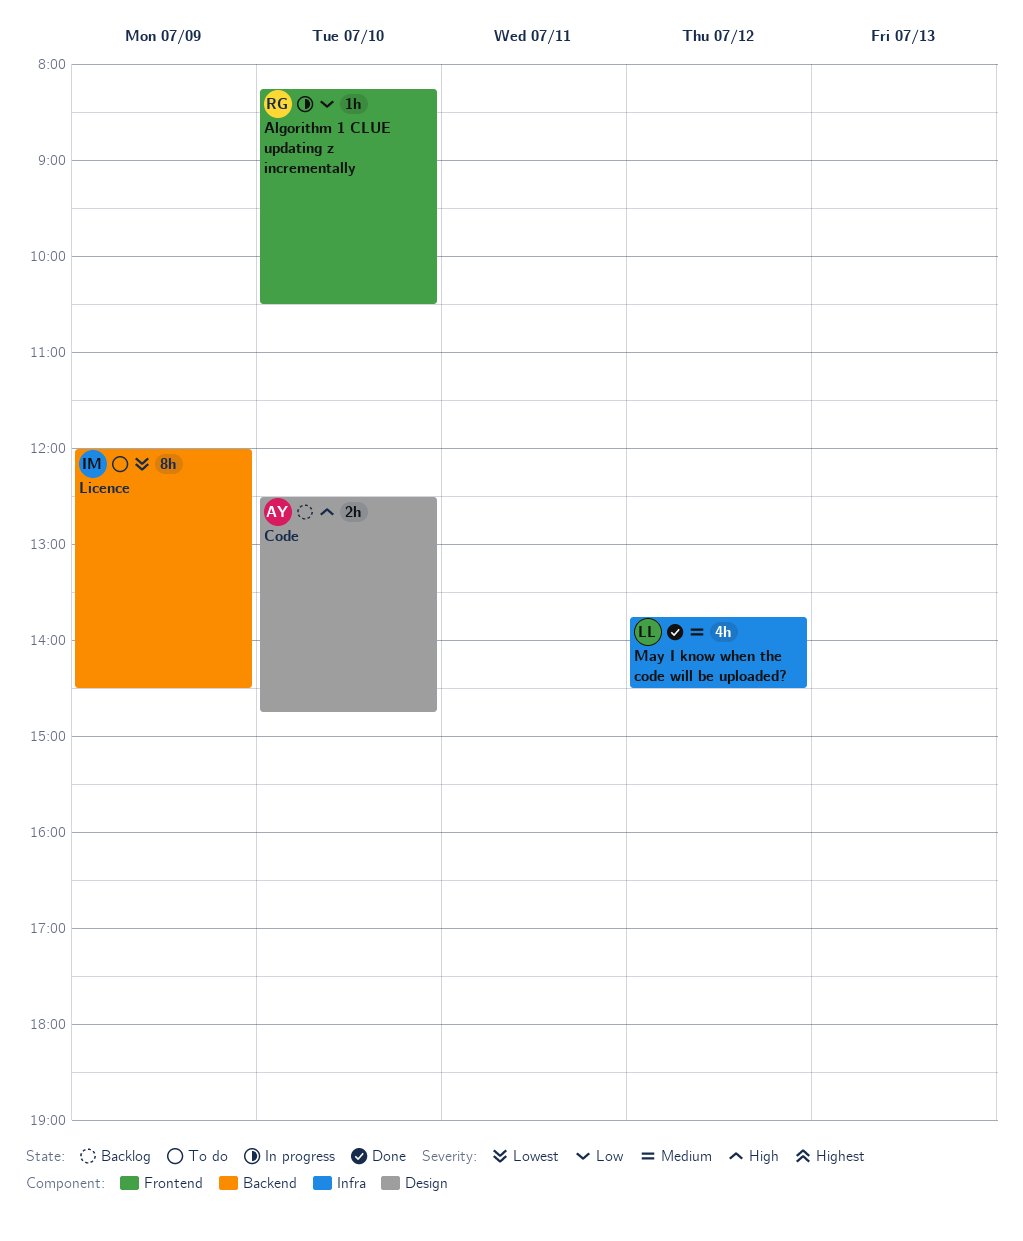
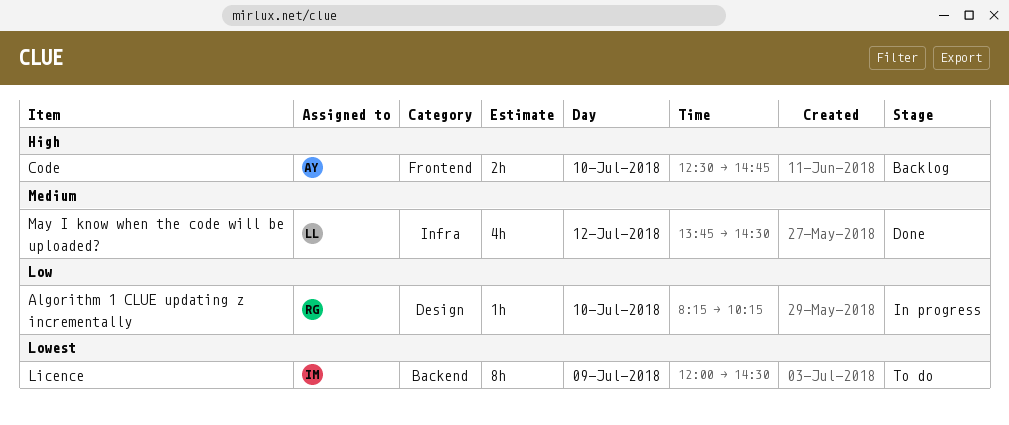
Algorithm 1 CLUE updating z incrementally, label: Frontend -> Design
Algorithm 1 CLUE updating z incrementally, ends: 10:30 -> 10:15
Code, label: Design -> Frontend

